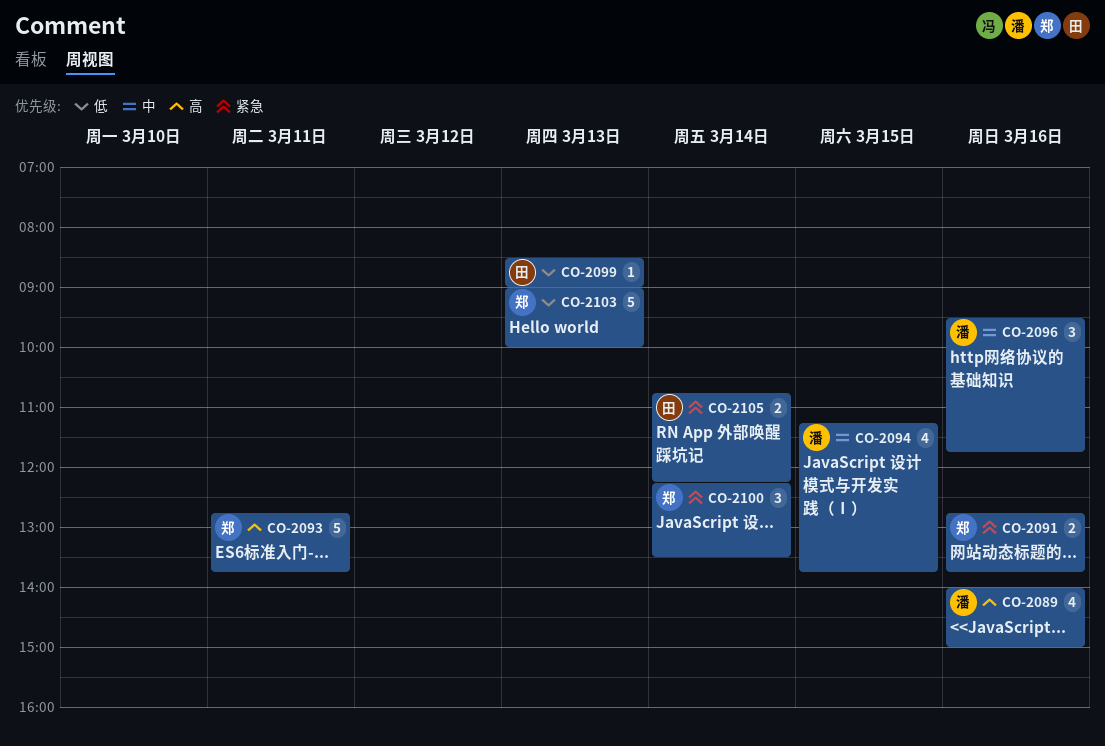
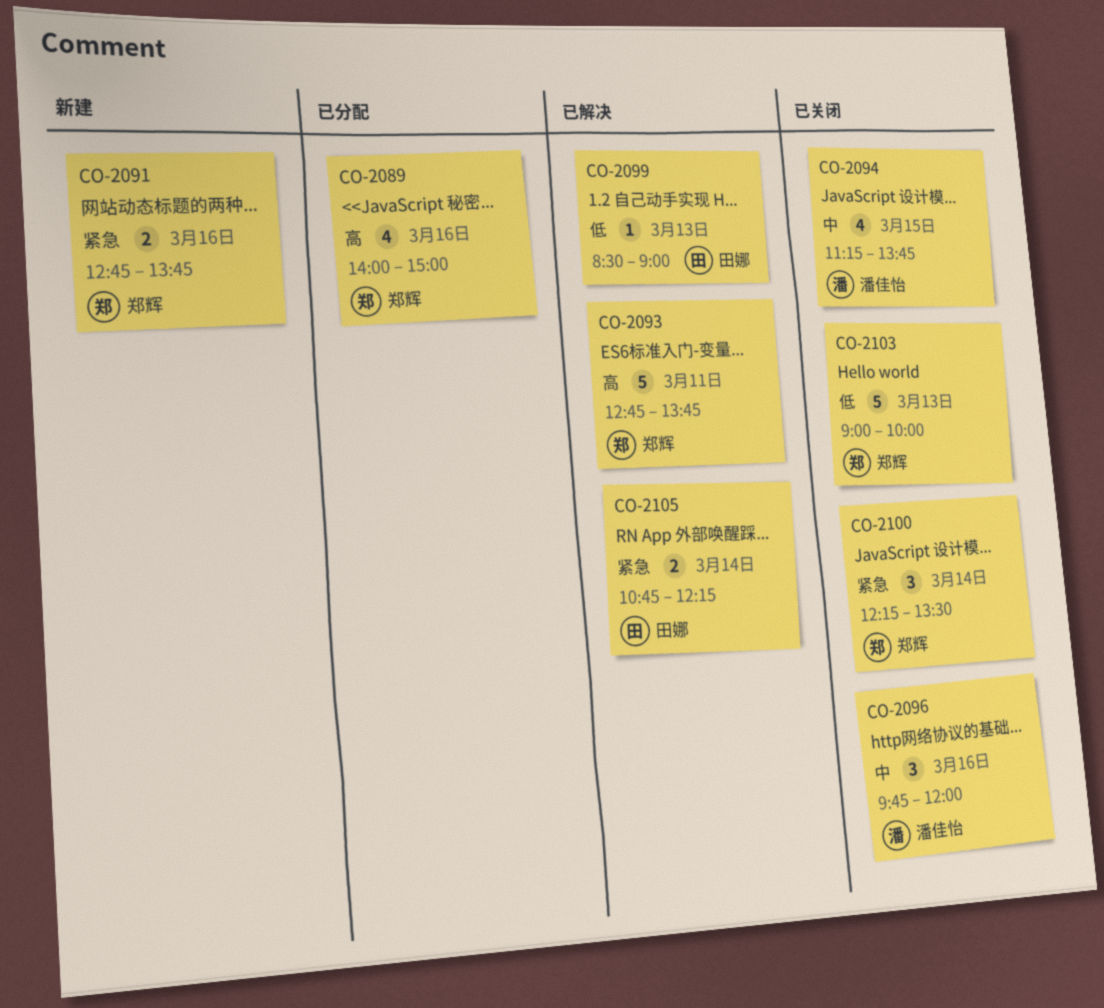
CO-2089, owner: 潘佳怡 -> 郑辉
CO-2096, begins: 09:30 -> 09:45
CO-2096, ends: 11:45 -> 12:00

